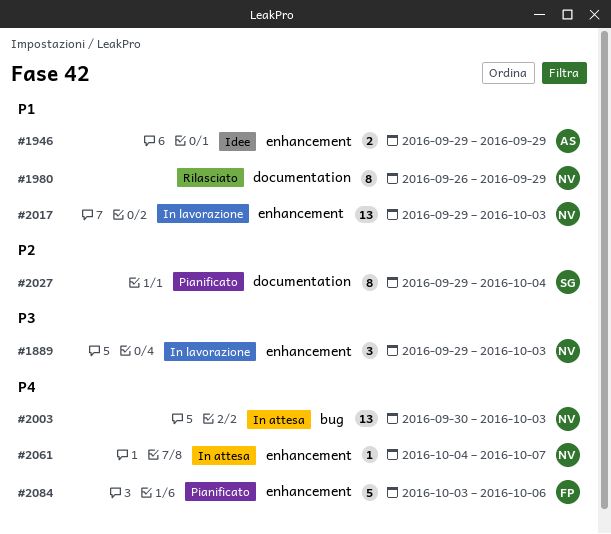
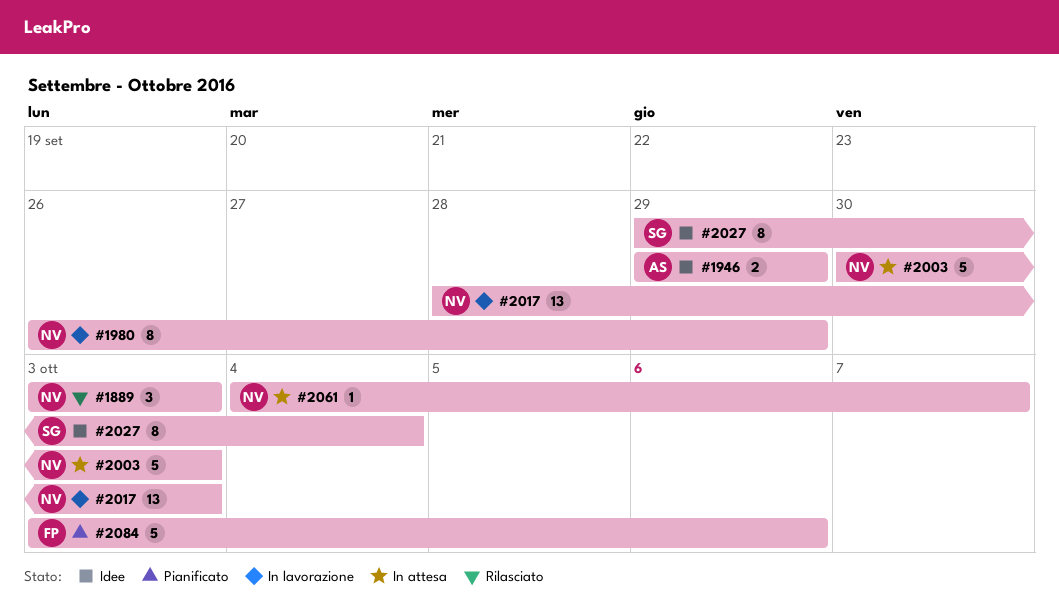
#1889, status: In lavorazione -> Rilasciato
#1889, start: Sep 29 -> Oct 3
#1980, status: Rilasciato -> In lavorazione
#2003, estimate: 13 -> 5
#2017, start: Sep 29 -> Sep 28
#2027, status: Pianificato -> Idee

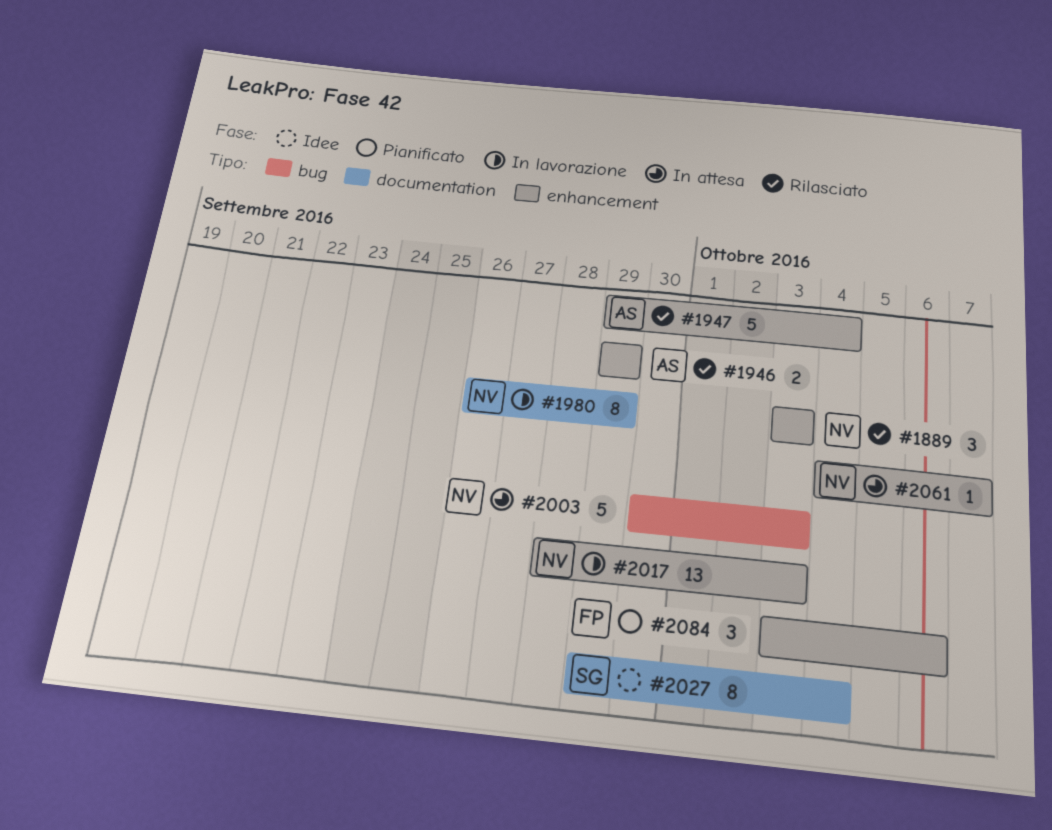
#1946, status: Idee -> Rilasciato
#1947: none -> present
#2084, estimate: 5 -> 3

